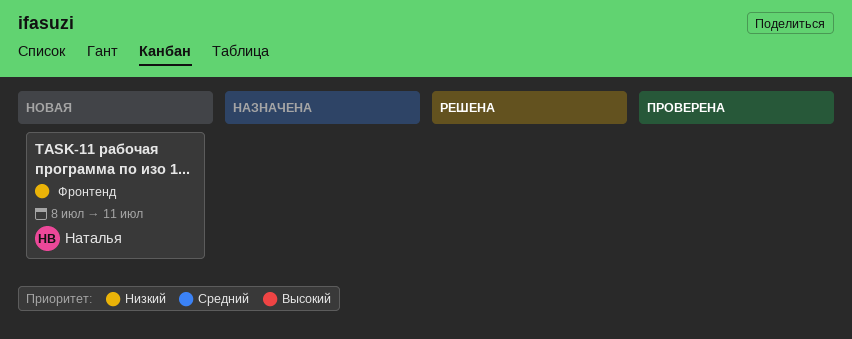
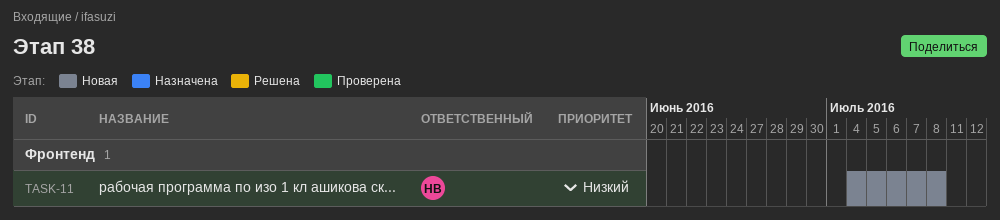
TASK-11, start: Jul 8 -> Jul 4
TASK-11, due: Jul 11 -> Jul 8

